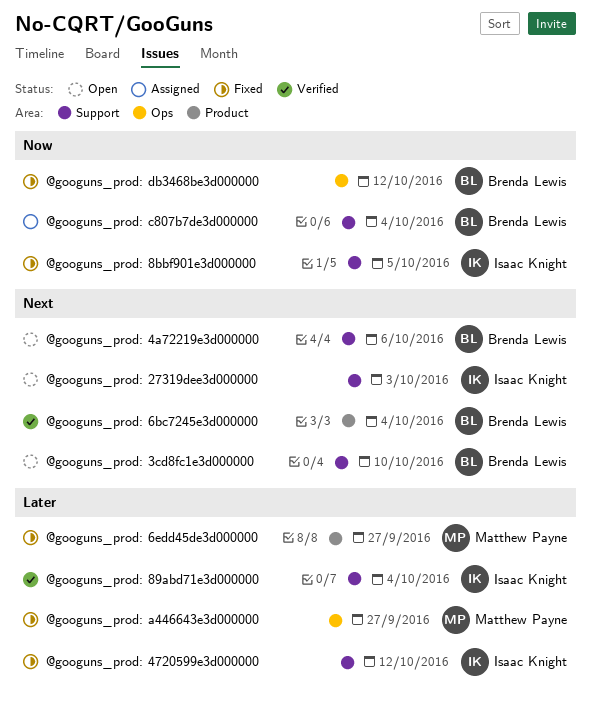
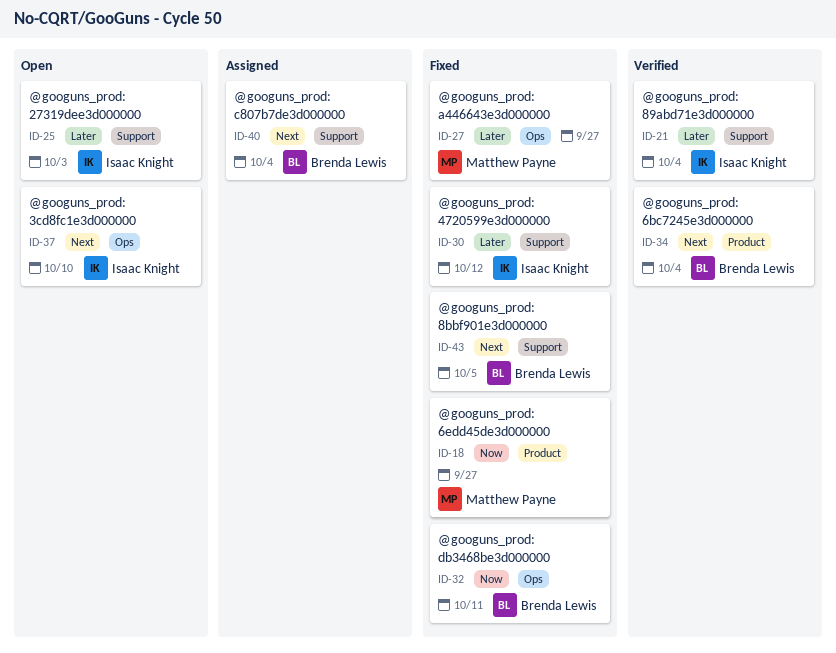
@googuns_prod: 27319dee3d000000, priority: Next -> Later
@googuns_prod: 3cd8fc1e3d000000, owner: Brenda Lewis -> Isaac Knight
@googuns_prod: 3cd8fc1e3d000000, label: Support -> Ops
@googuns_prod: 4a72219e3d000000: present -> none
@googuns_prod: 6edd45de3d000000, priority: Later -> Now
@googuns_prod: 8bbf901e3d000000, owner: Isaac Knight -> Brenda Lewis
@googuns_prod: 8bbf901e3d000000, priority: Now -> Next
@googuns_prod: c807b7de3d000000, priority: Now -> Next
@googuns_prod: db3468be3d000000, due: Oct 12 -> Oct 11

